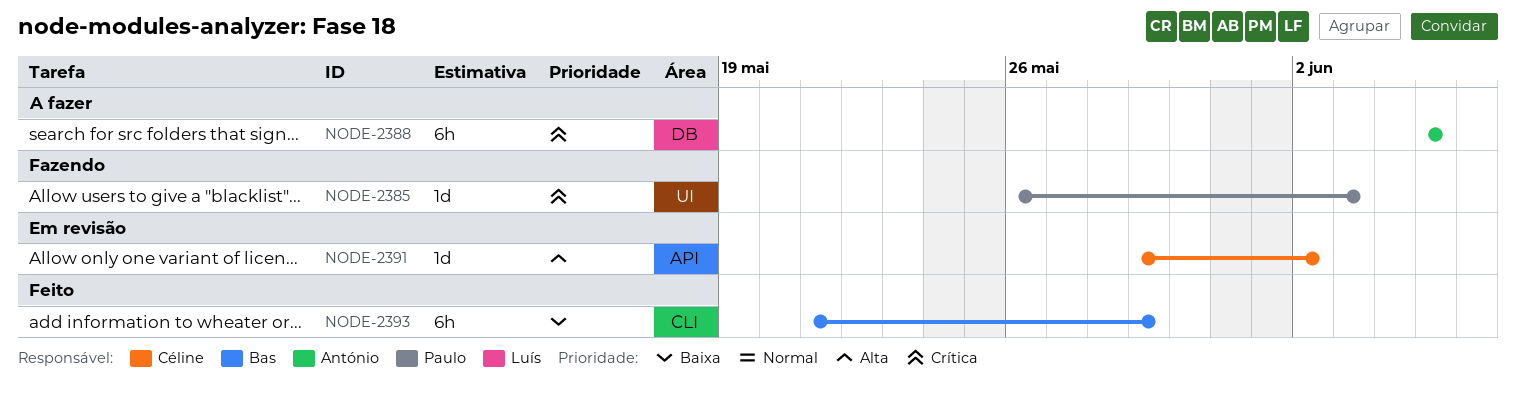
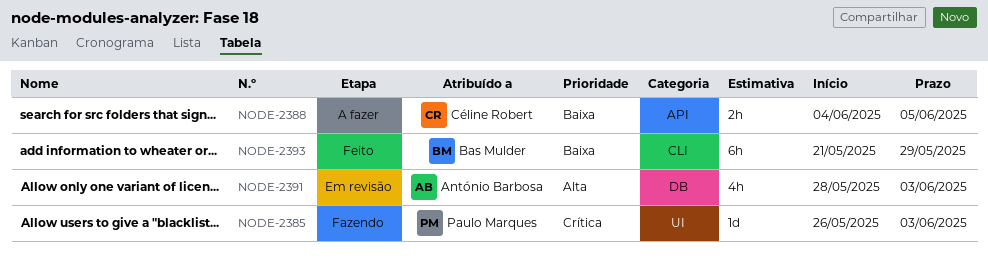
NODE-2388, owner: António Barbosa -> Céline Robert
NODE-2388, priority: Crítica -> Baixa
NODE-2388, label: DB -> API
NODE-2388, estimate: 6h -> 2h
NODE-2388, start: Jun 5 -> Jun 4
NODE-2391, owner: Céline Robert -> António Barbosa
NODE-2391, label: API -> DB
NODE-2391, estimate: 1d -> 4h
NODE-2391, start: May 29 -> May 28
NODE-2391, due: Jun 2 -> Jun 3

